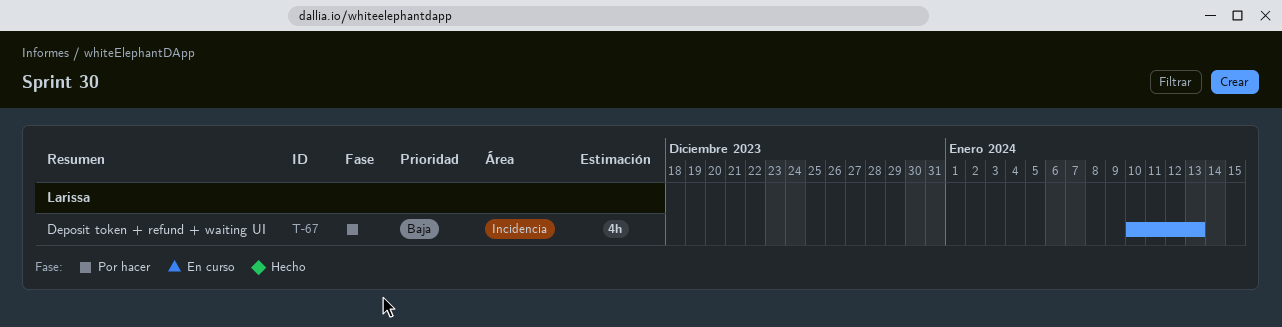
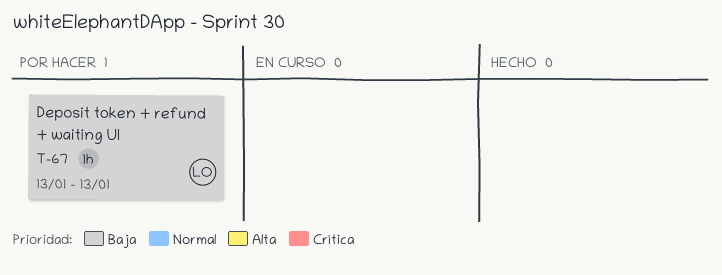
T-67, estimate: 4h -> 1h
T-67, start: Jan 10 -> Jan 13

